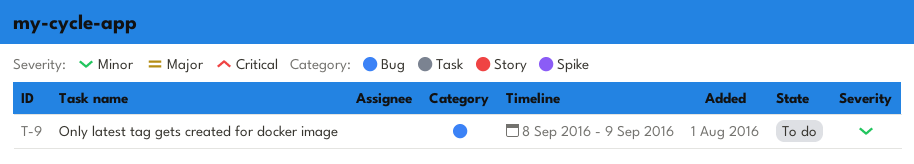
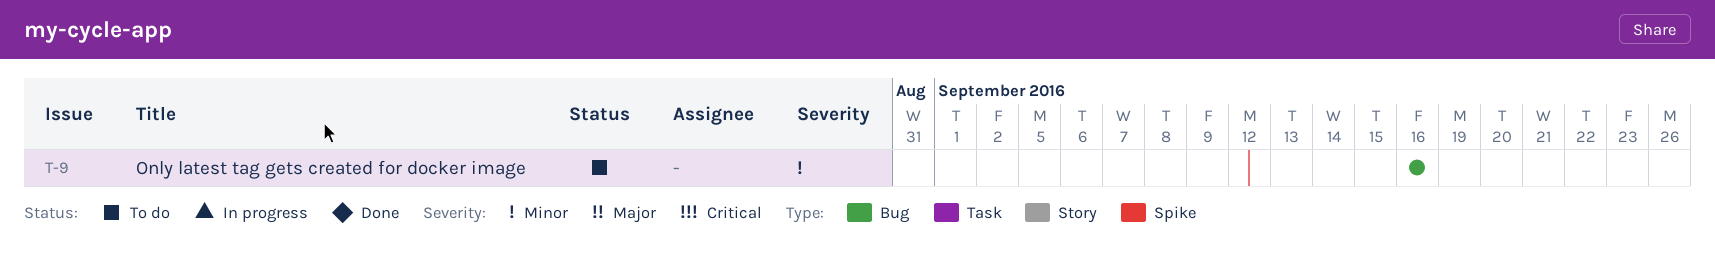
T-9, start: Sep 8 -> Sep 16
T-9, due: Sep 9 -> Sep 16

